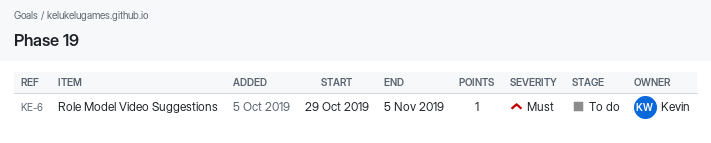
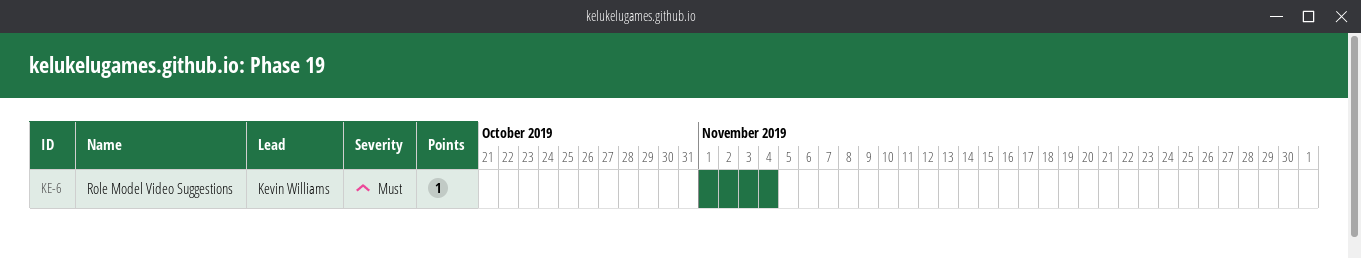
KE-6, start: Oct 29 -> Nov 1
KE-6, due: Nov 5 -> Nov 4

